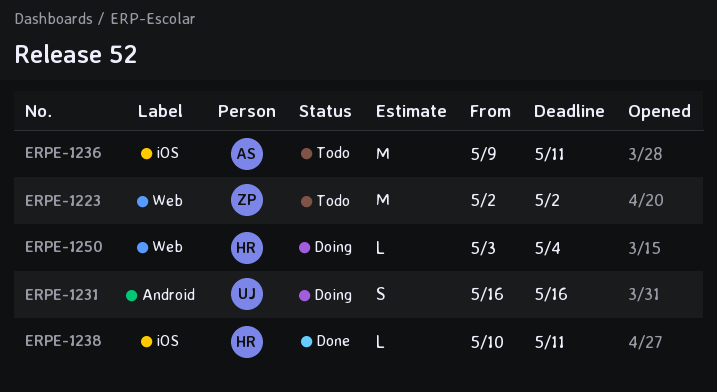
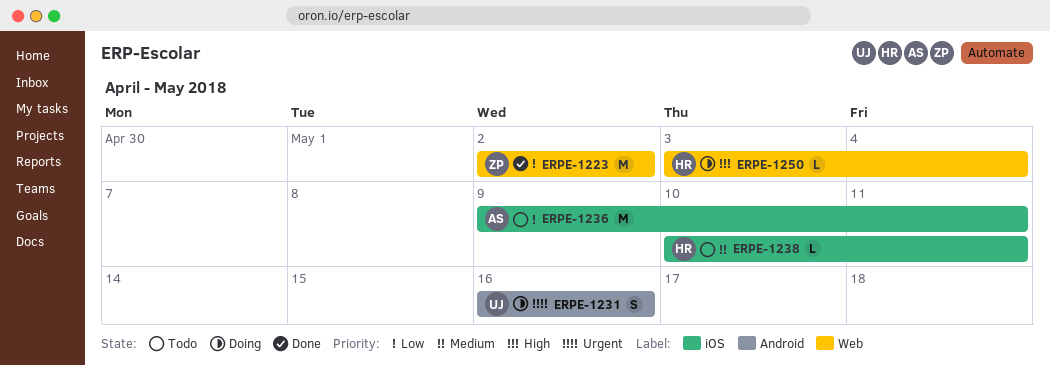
ERPE-1223, status: Todo -> Done
ERPE-1238, status: Done -> Todo

